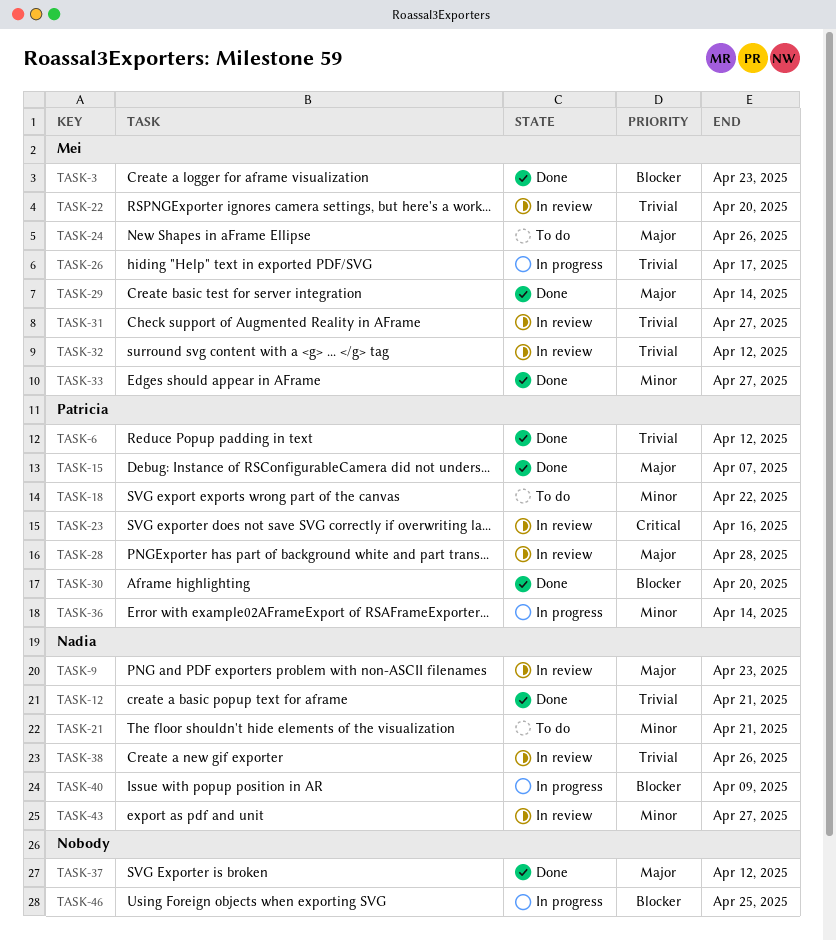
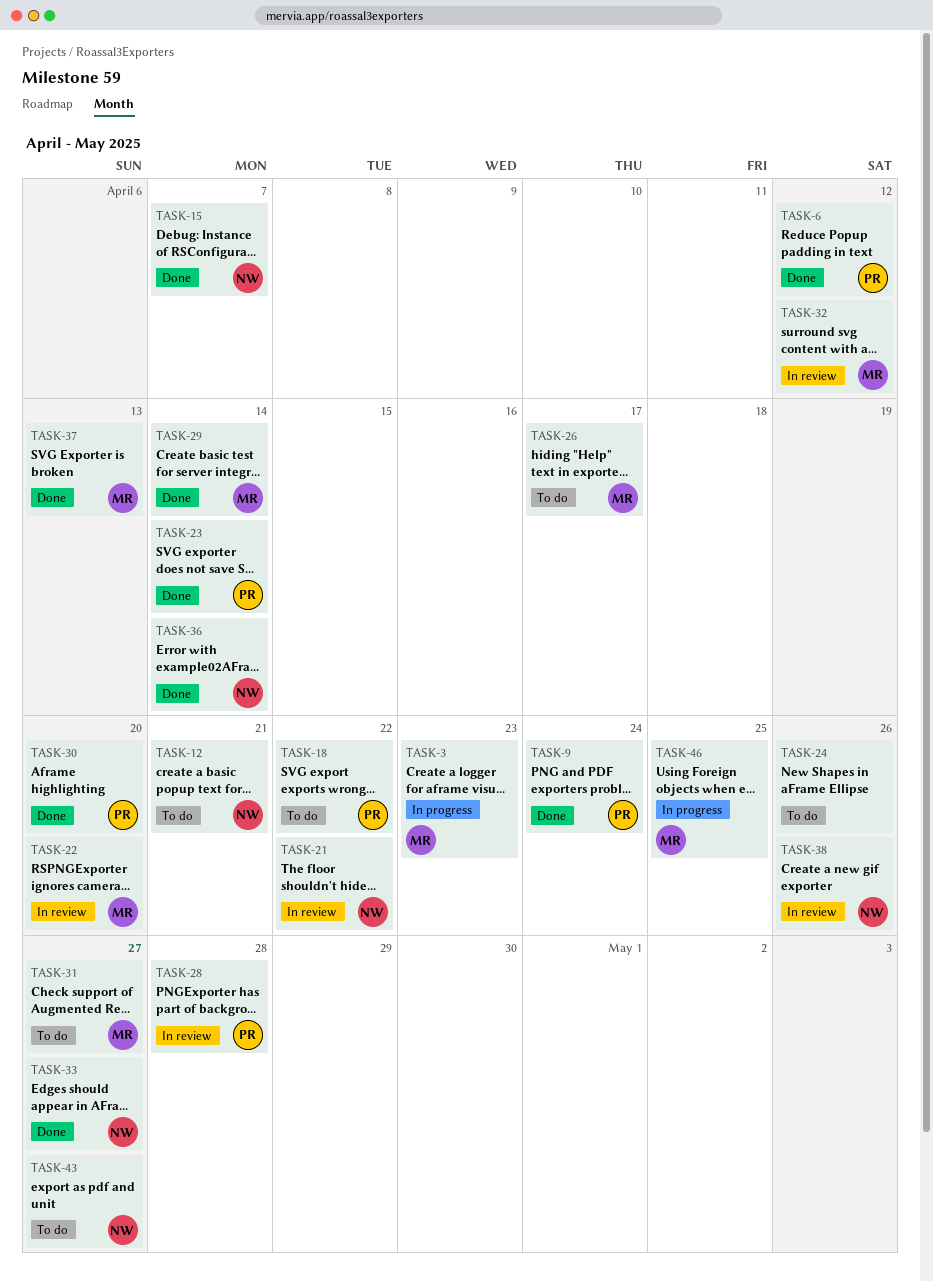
TASK-3, status: Done -> In progress
TASK-9, status: In review -> Done
TASK-9, owner: Nadia -> Patricia
TASK-9, due: Apr 23 -> Apr 24
TASK-12, status: Done -> To do
TASK-15, owner: Patricia -> Nadia
TASK-21, status: To do -> In review
TASK-21, due: Apr 21 -> Apr 22
TASK-23, status: In review -> Done
TASK-23, due: Apr 16 -> Apr 14
TASK-24, owner: Mei -> none
TASK-26, status: In progress -> To do
TASK-31, status: In review -> To do
TASK-33, owner: Mei -> Nadia
TASK-36, status: In progress -> Done
TASK-36, owner: Patricia -> Nadia
TASK-37, owner: none -> Mei
TASK-37, due: Apr 12 -> Apr 13
TASK-40: present -> none
TASK-43, status: In review -> To do
TASK-46, owner: none -> Mei

